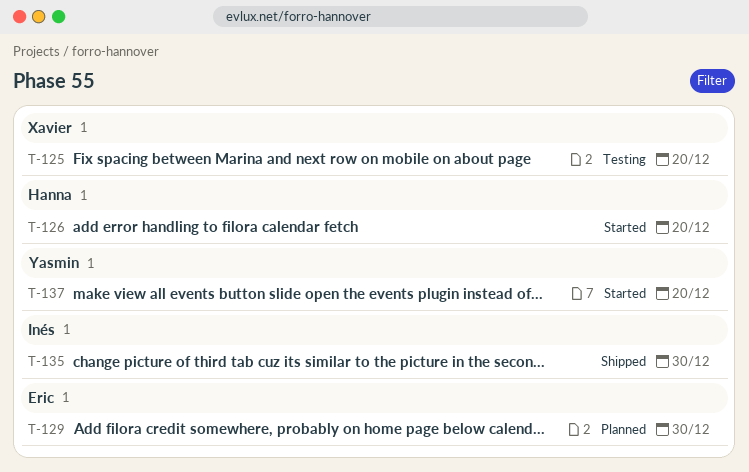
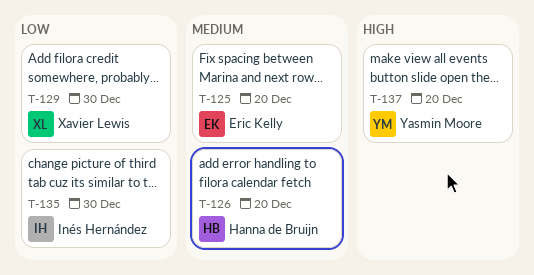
T-125, owner: Xavier Lewis -> Eric Kelly
T-129, owner: Eric Kelly -> Xavier Lewis

